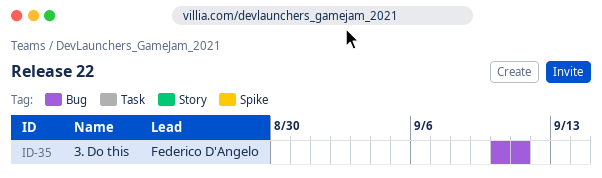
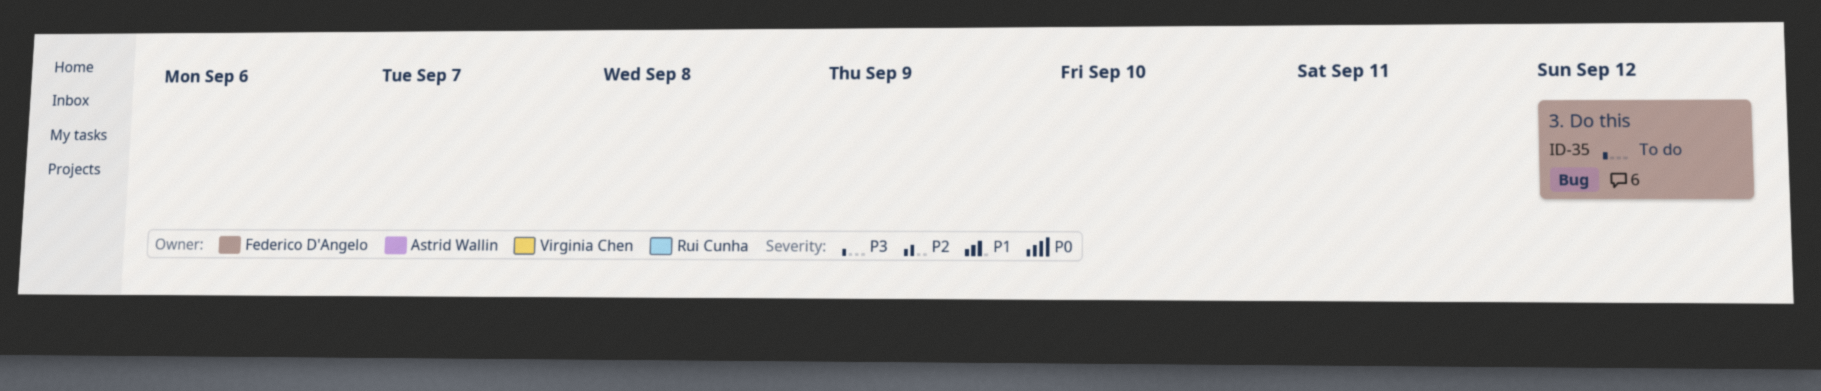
ID-35, due: Sep 11 -> Sep 12

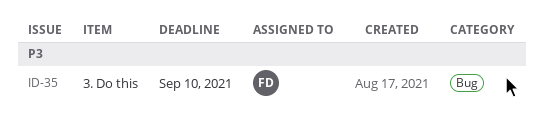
ID-35, due: Sep 12 -> Sep 10

